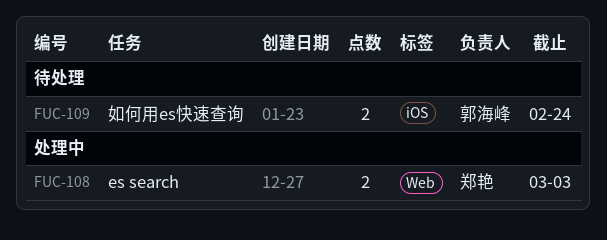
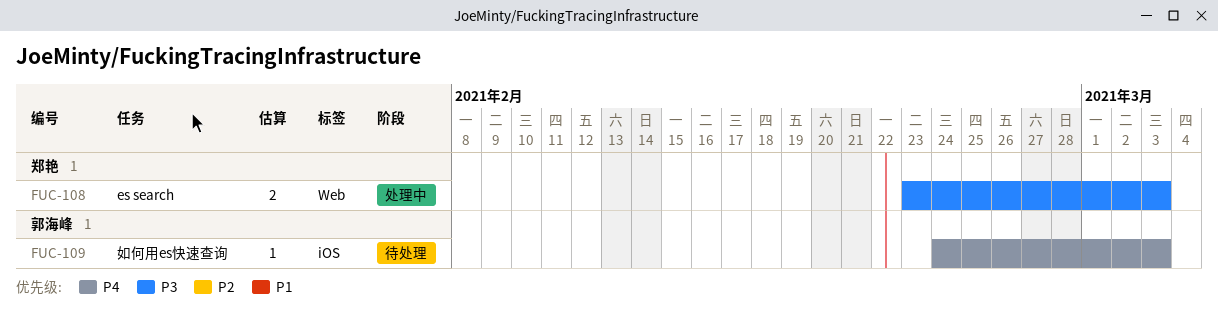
FUC-109, estimate: 2 -> 1
FUC-109, due: Feb 24 -> Mar 3

